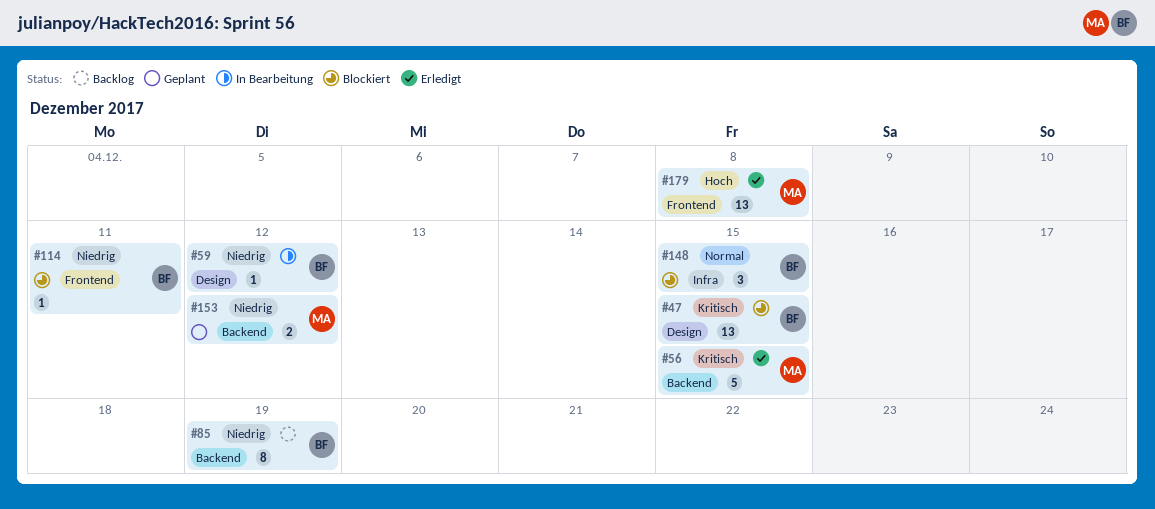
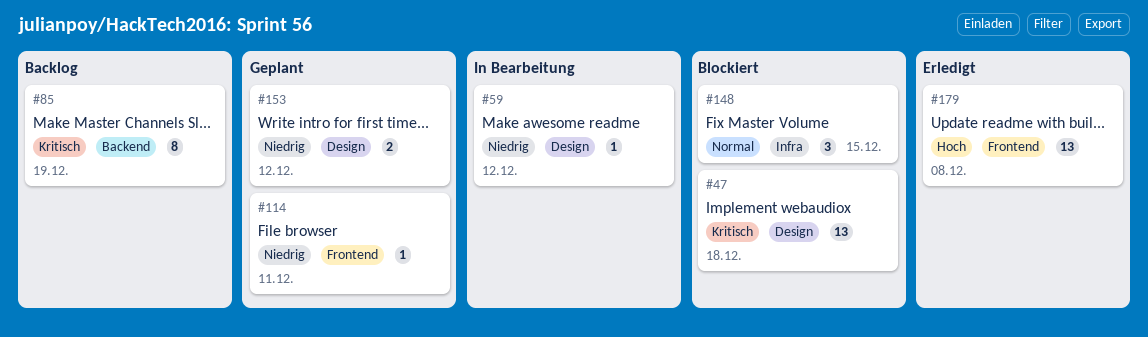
#47, due: Dec 15 -> Dec 18
#56: present -> none
#85, priority: Niedrig -> Kritisch
#114, status: Blockiert -> Geplant
#153, label: Backend -> Design

